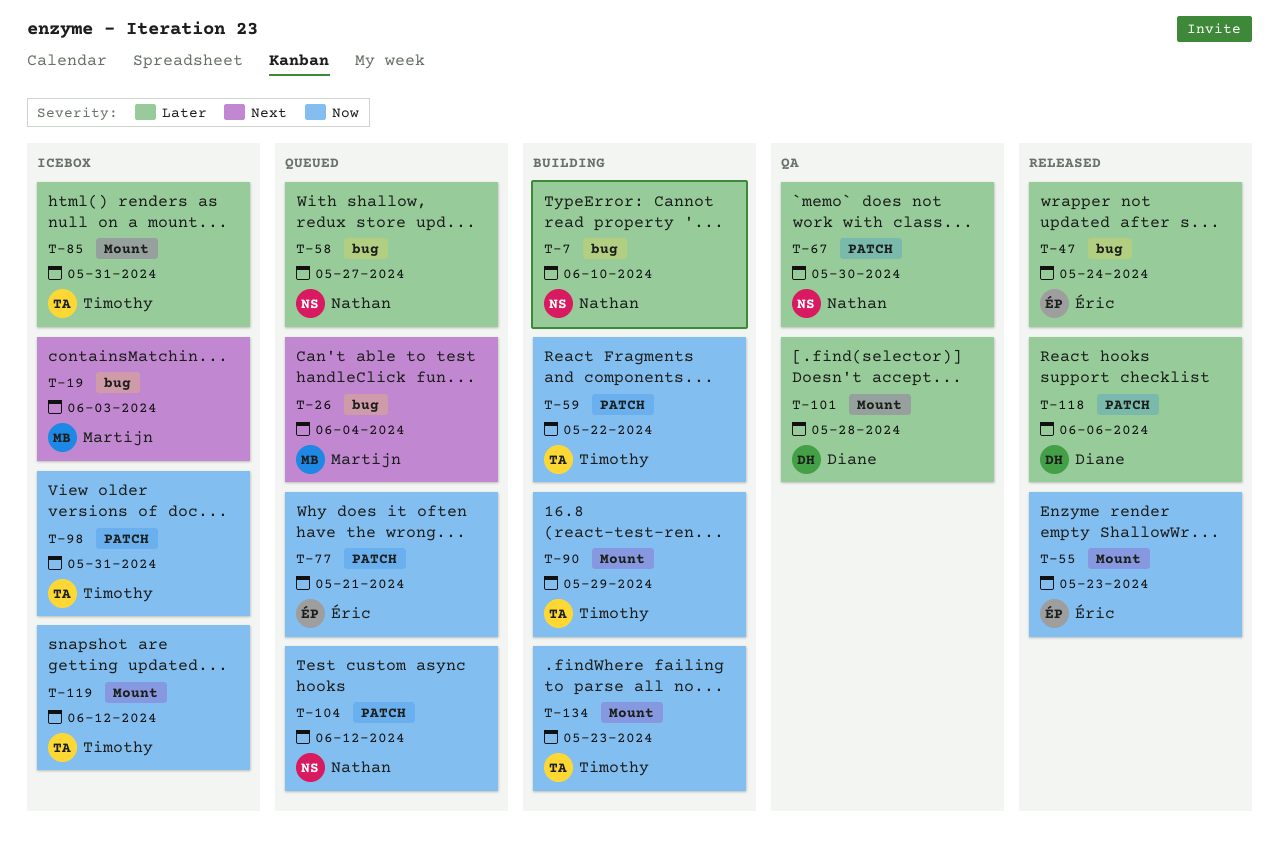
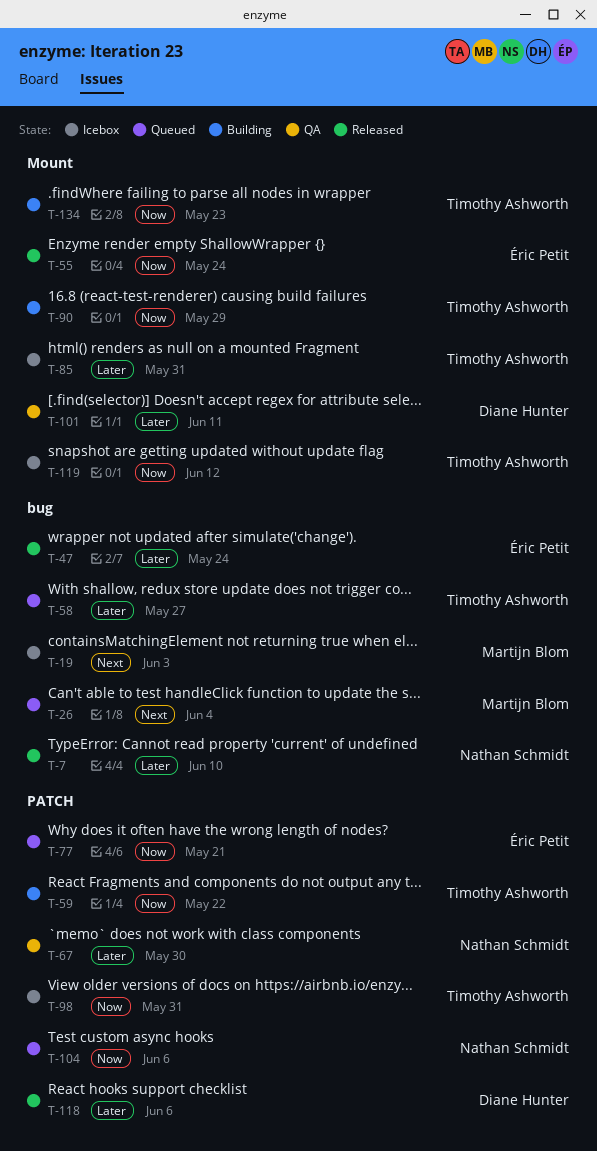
T-7, status: Building -> Released
T-55, due: May 23 -> May 24
T-58, owner: Nathan Schmidt -> Timothy Ashworth
T-101, due: May 28 -> Jun 11
T-104, due: Jun 12 -> Jun 6

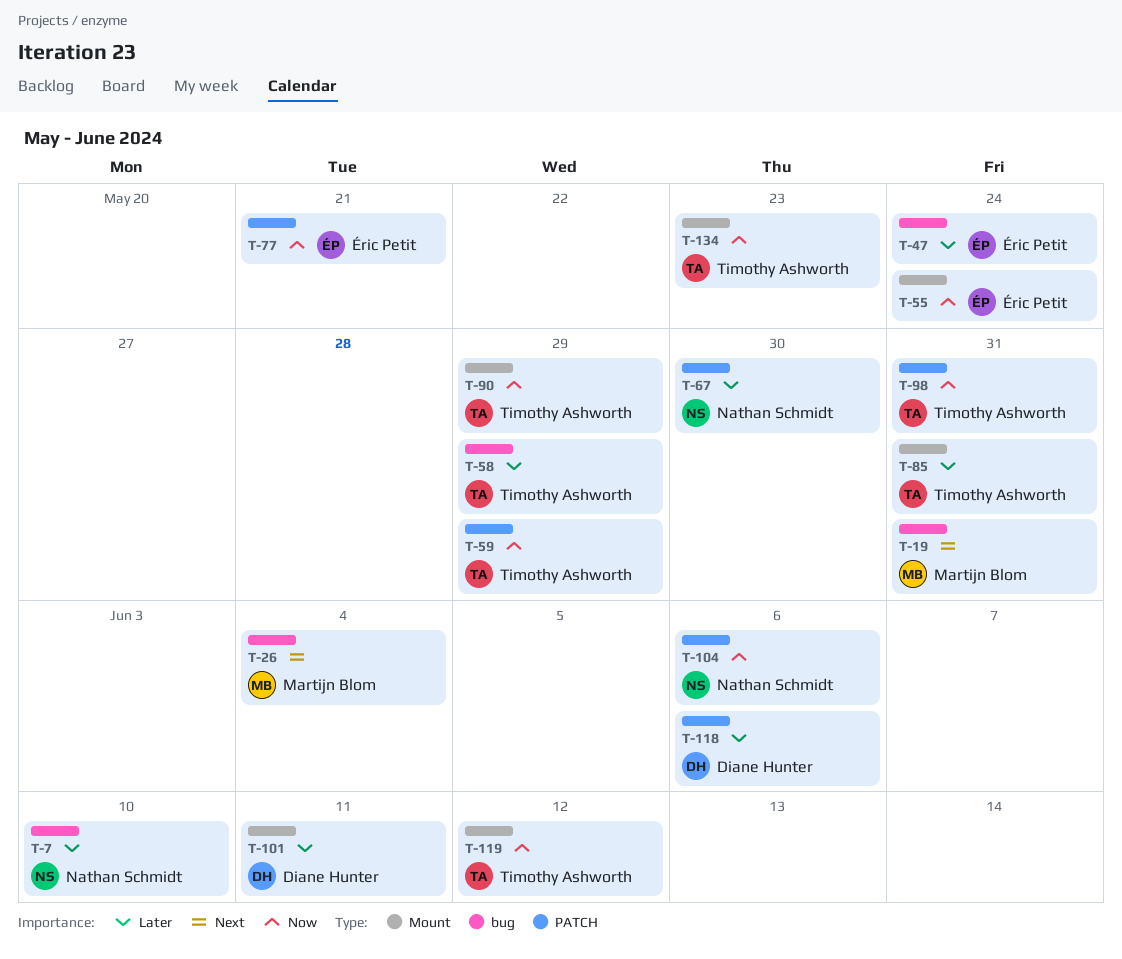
T-19, due: Jun 3 -> May 31
T-58, due: May 27 -> May 29
T-59, due: May 22 -> May 29

